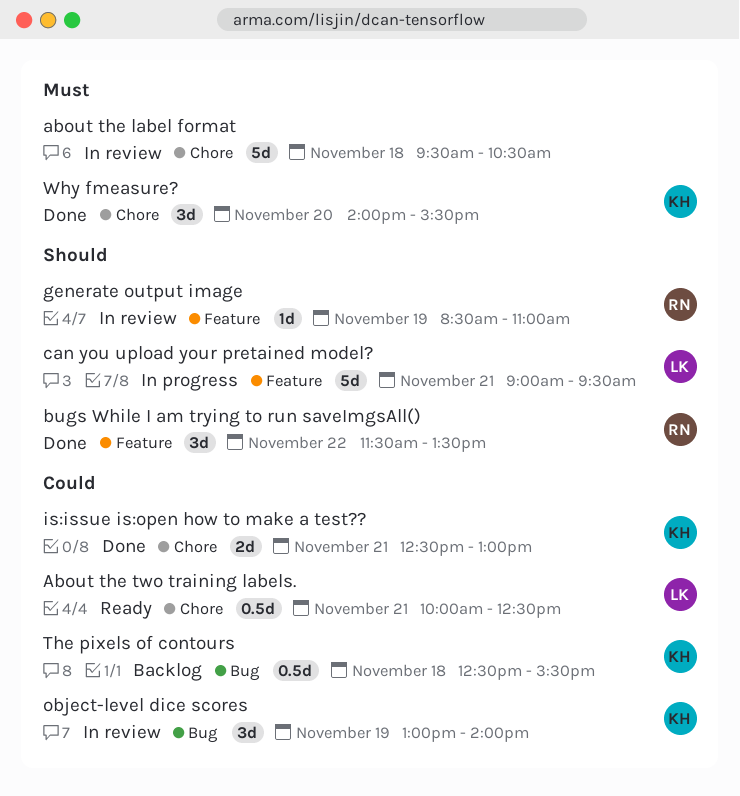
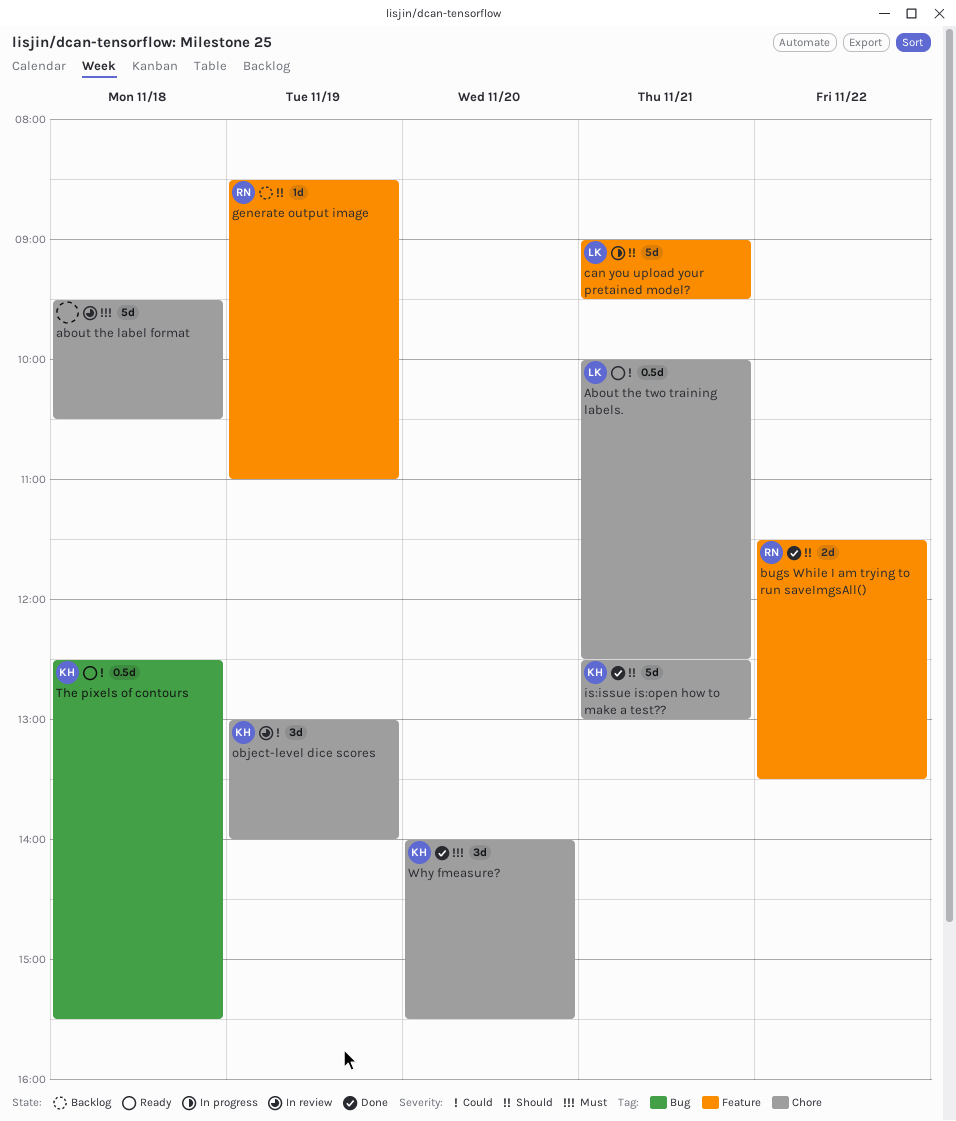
bugs While I am trying to run saveImgsAll(), estimate: 3d -> 2d
generate output image, status: In review -> Backlog
is:issue is:open how to make a test??, priority: Could -> Should
is:issue is:open how to make a test??, estimate: 2d -> 5d
object-level dice scores, label: Bug -> Chore
The pixels of contours, status: Backlog -> Ready

